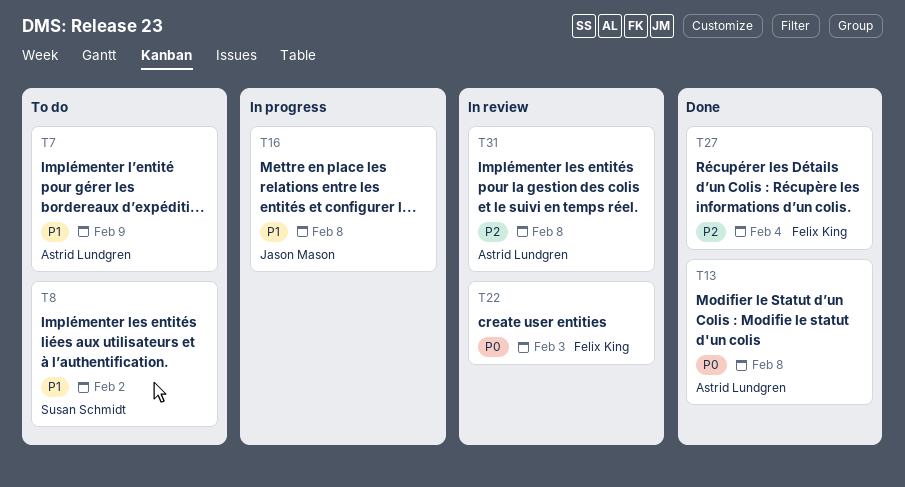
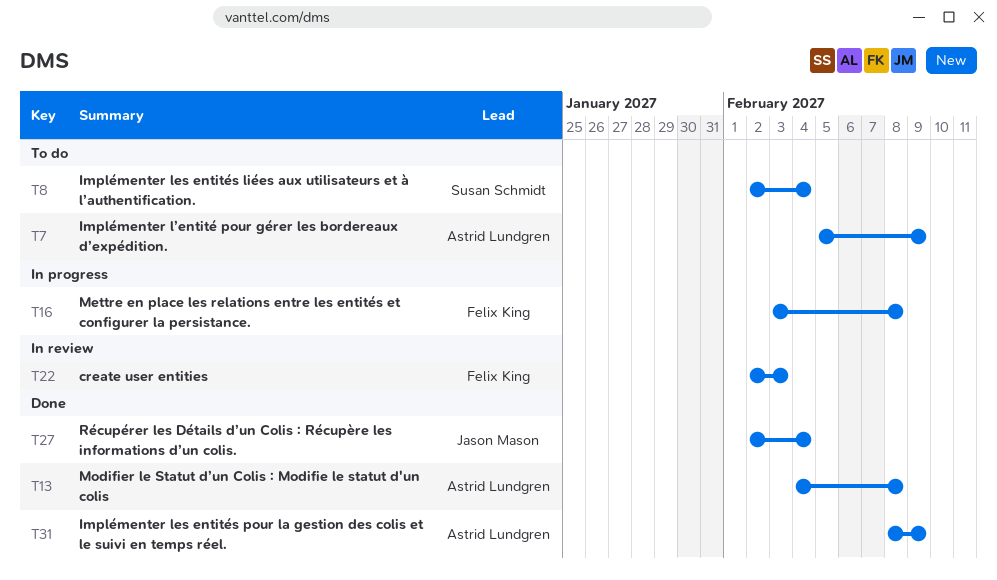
T8, due: Feb 2 -> Feb 4
T16, owner: Jason Mason -> Felix King
T27, owner: Felix King -> Jason Mason
T31, status: In review -> Done
T31, due: Feb 8 -> Feb 9

